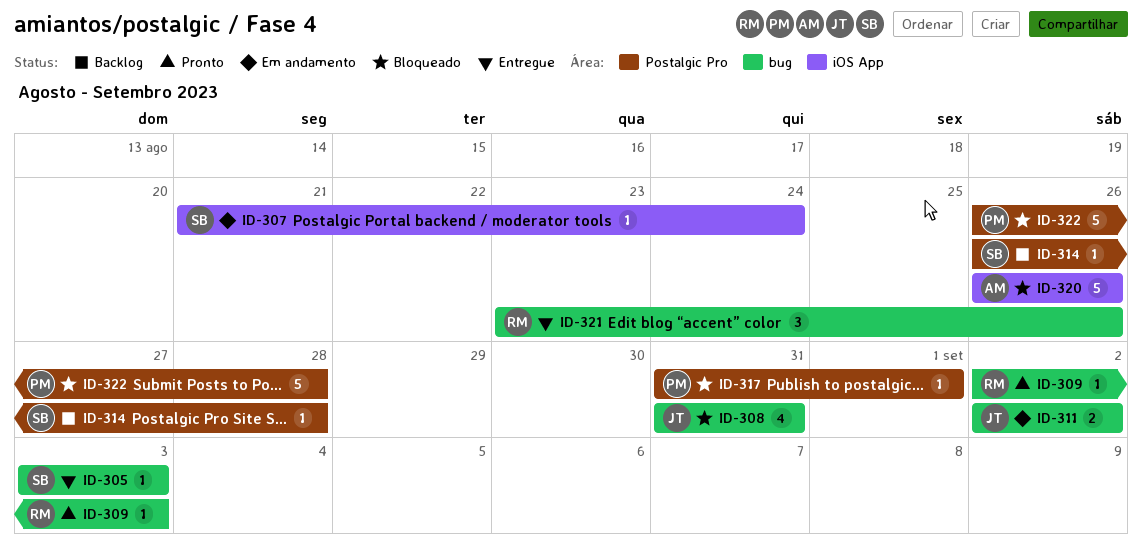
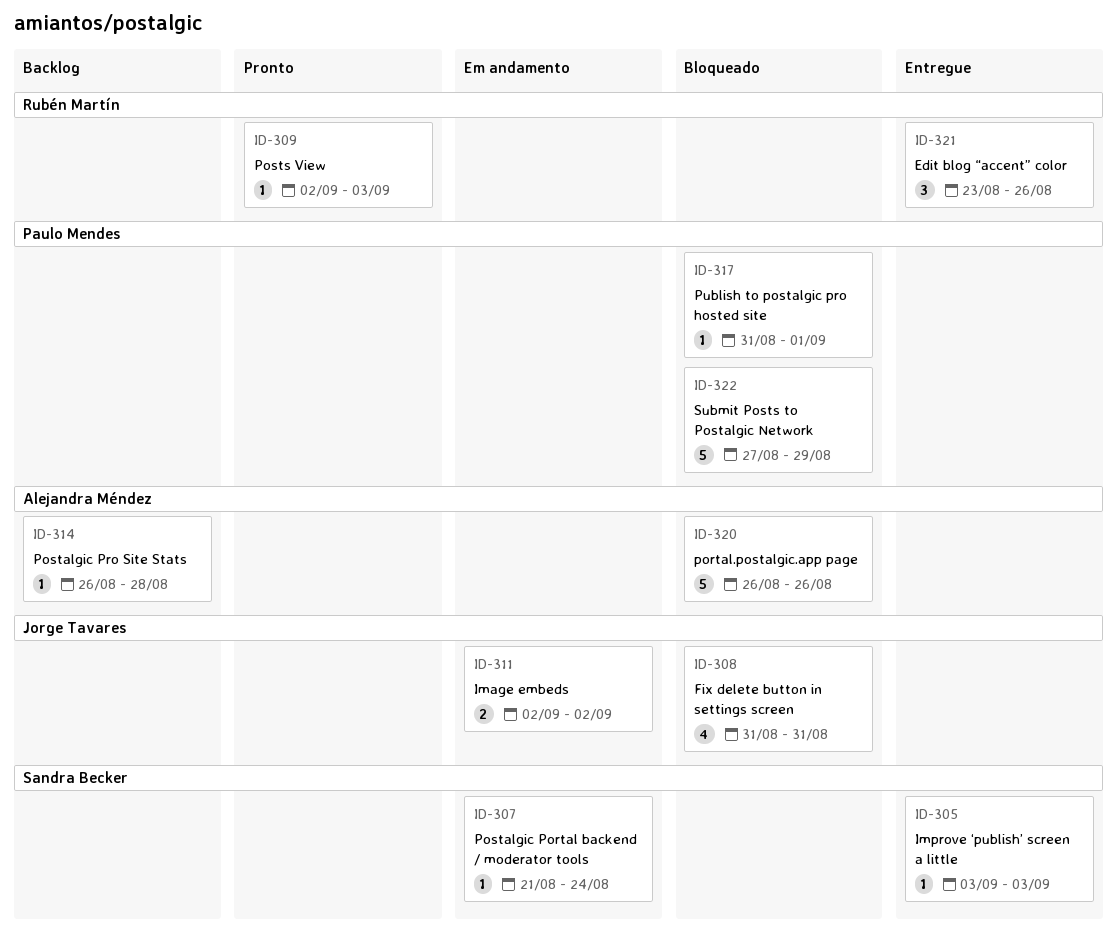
ID-314, owner: Sandra Becker -> Alejandra Méndez
ID-322, start: Aug 26 -> Aug 27
ID-322, due: Aug 28 -> Aug 29

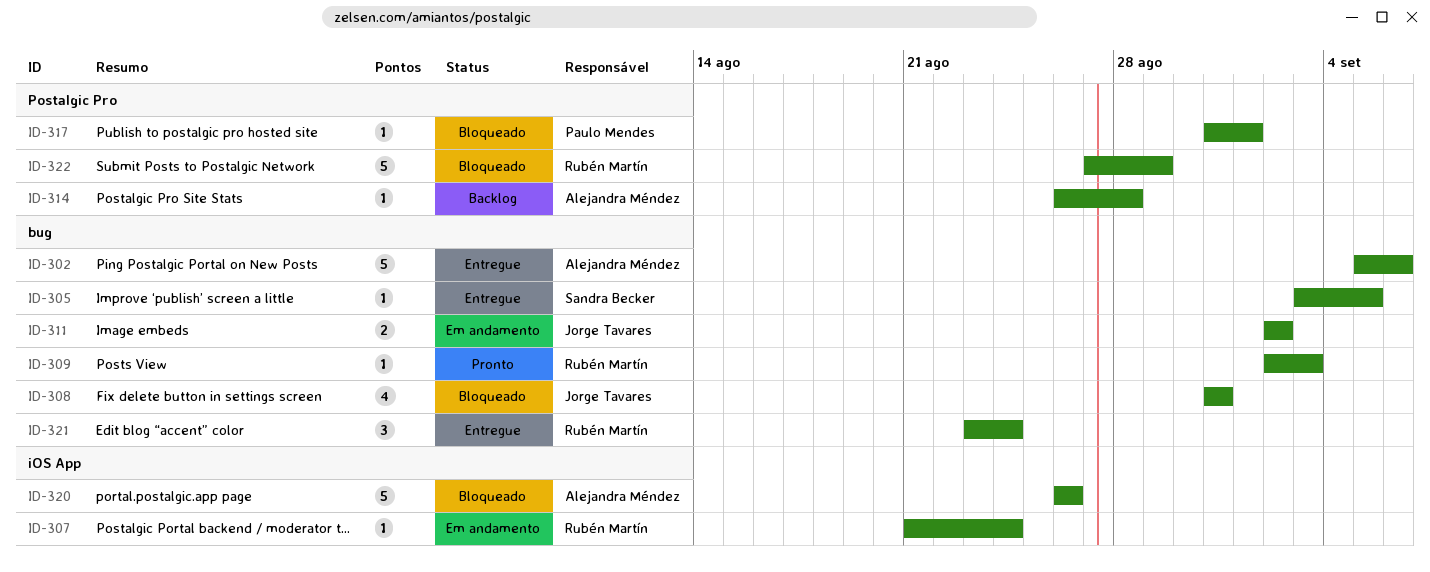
ID-302: none -> present
ID-305, due: Sep 3 -> Sep 5
ID-307, owner: Sandra Becker -> Rubén Martín
ID-321, due: Aug 26 -> Aug 24
ID-322, owner: Paulo Mendes -> Rubén Martín

